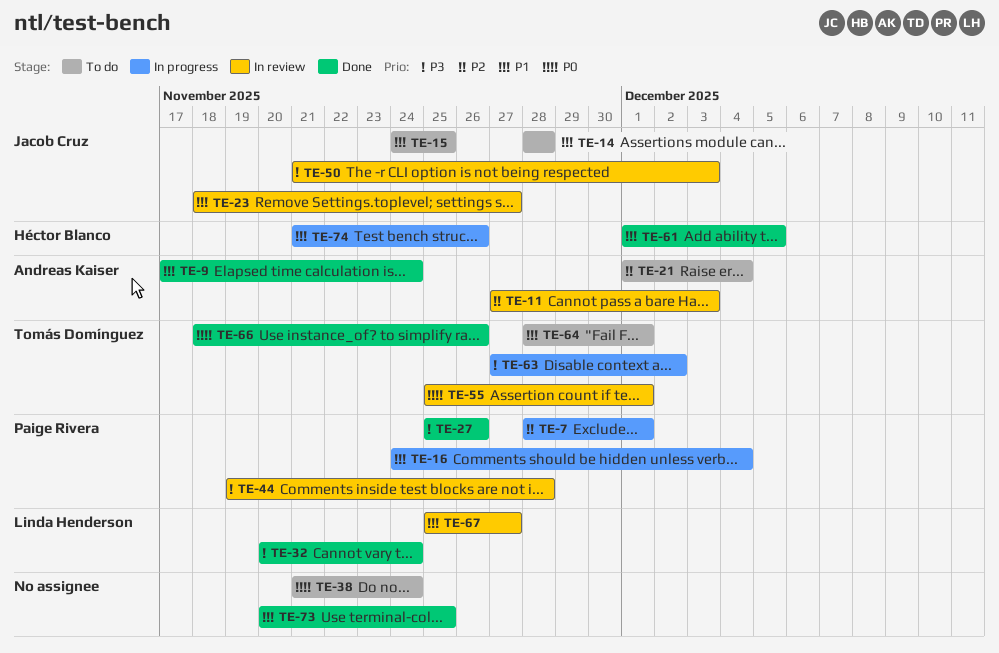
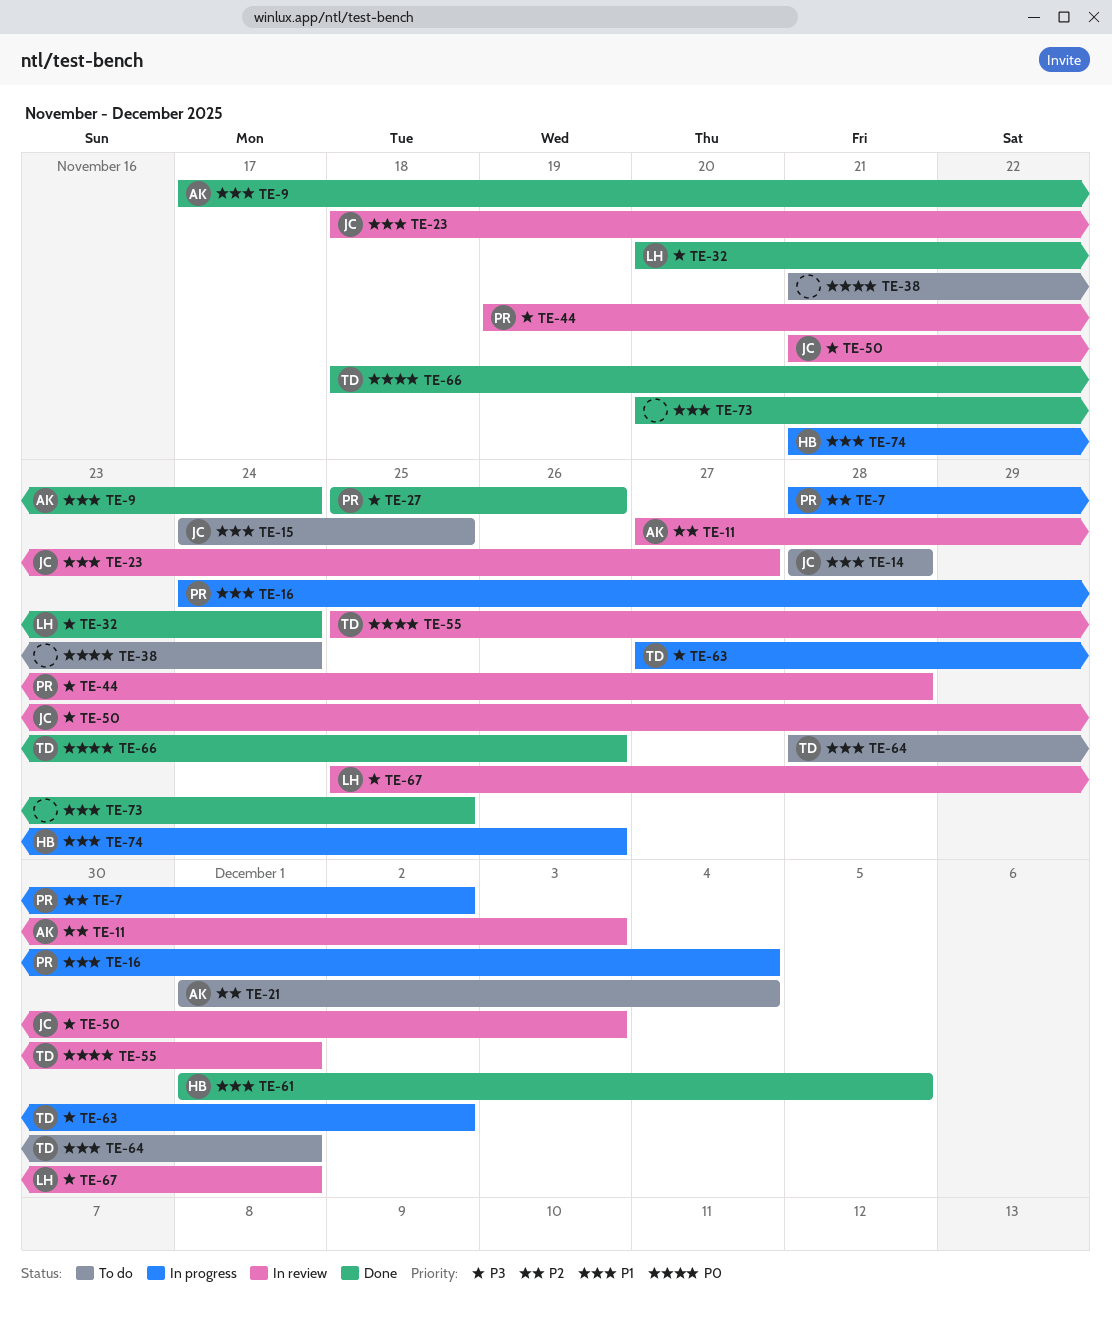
TE-7, due: Dec 1 -> Dec 2
TE-67, priority: P1 -> P3
TE-67, due: Nov 27 -> Dec 1

